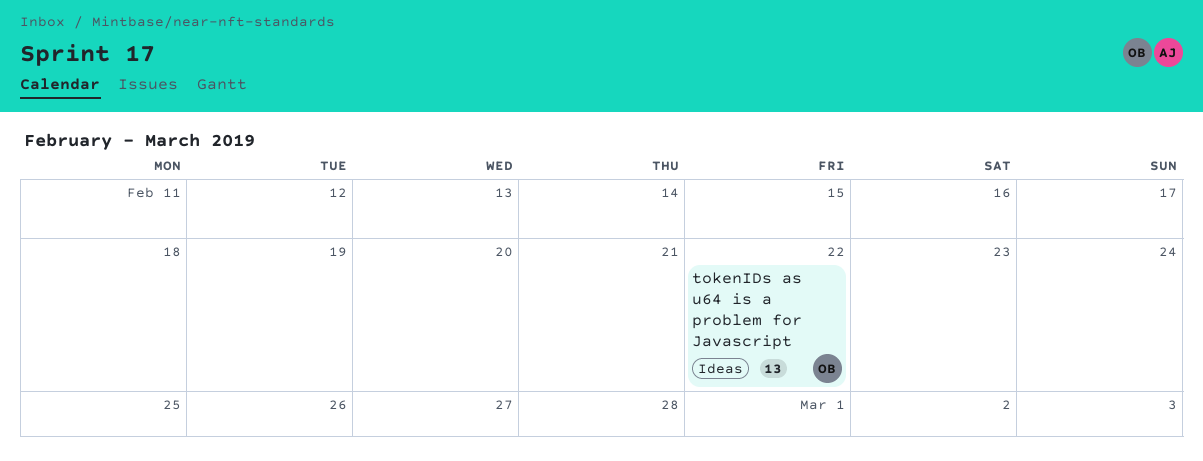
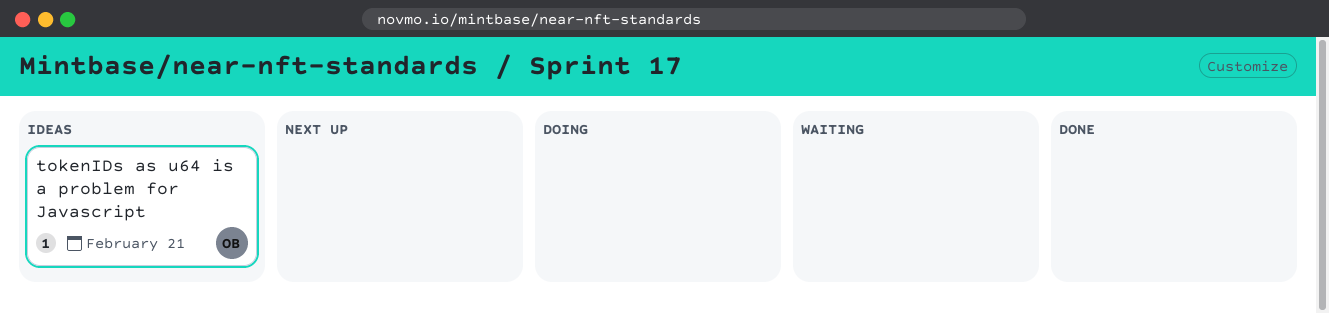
tokenIDs as u64 is a problem for Javascript, estimate: 13 -> 1
tokenIDs as u64 is a problem for Javascript, due: Feb 22 -> Feb 21

